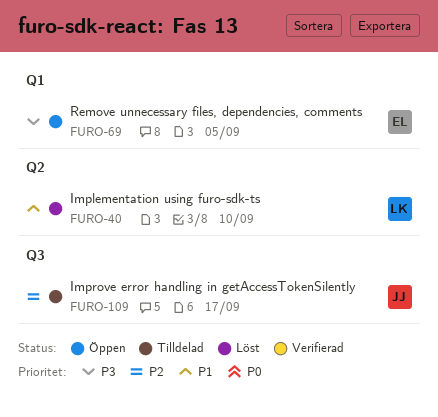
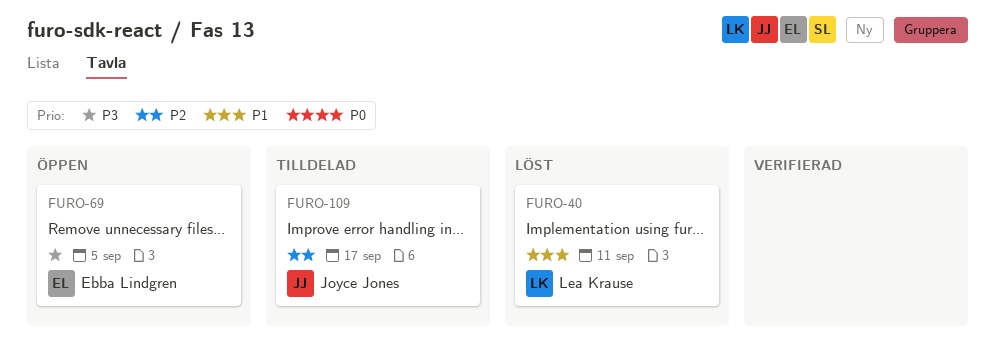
FURO-40, due: Sep 10 -> Sep 11

